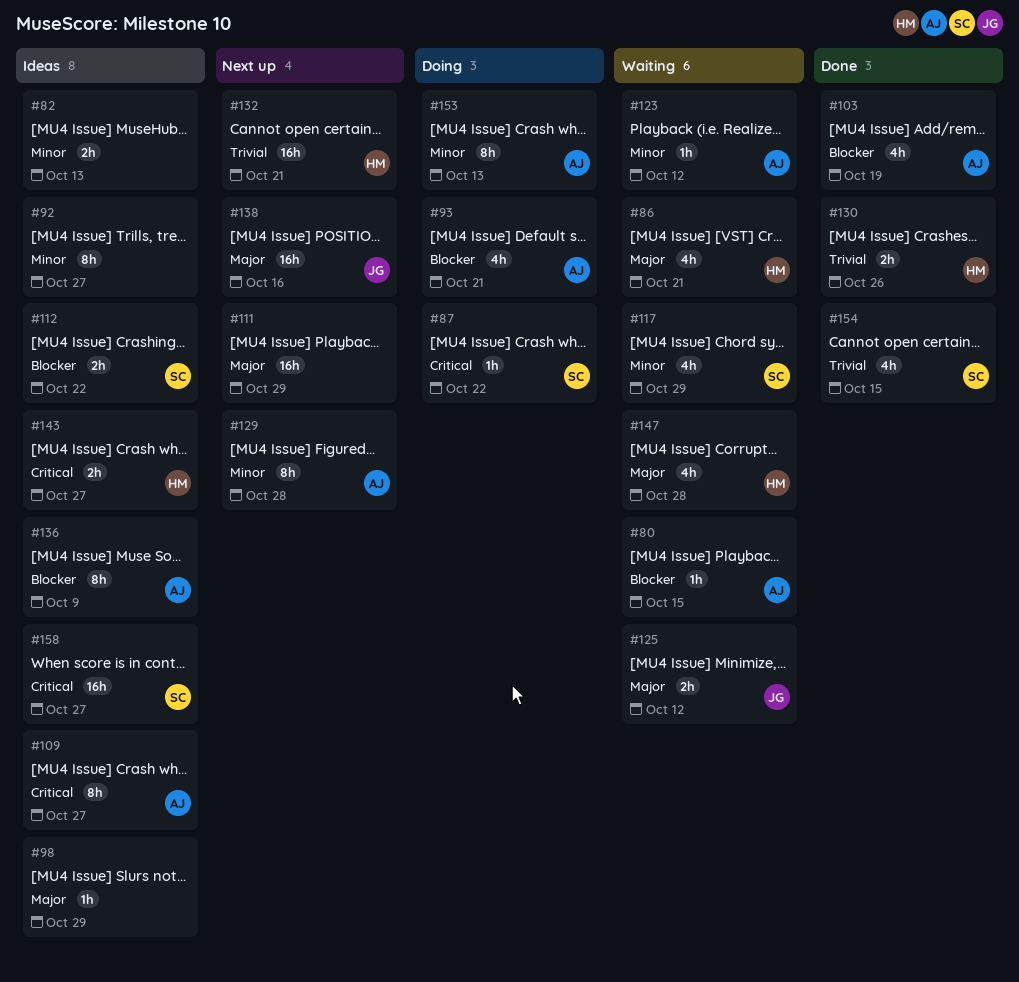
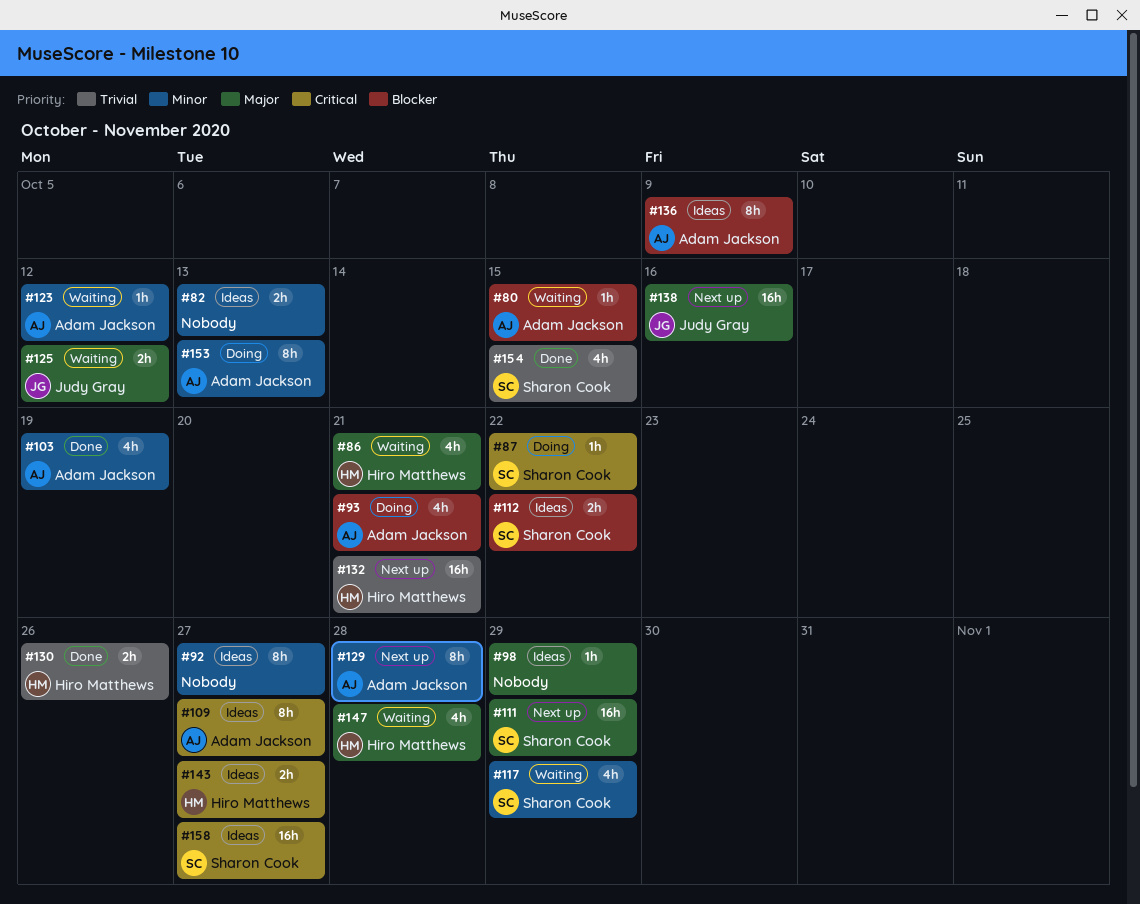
#103, priority: Blocker -> Minor
#111, owner: none -> Sharon Cook

